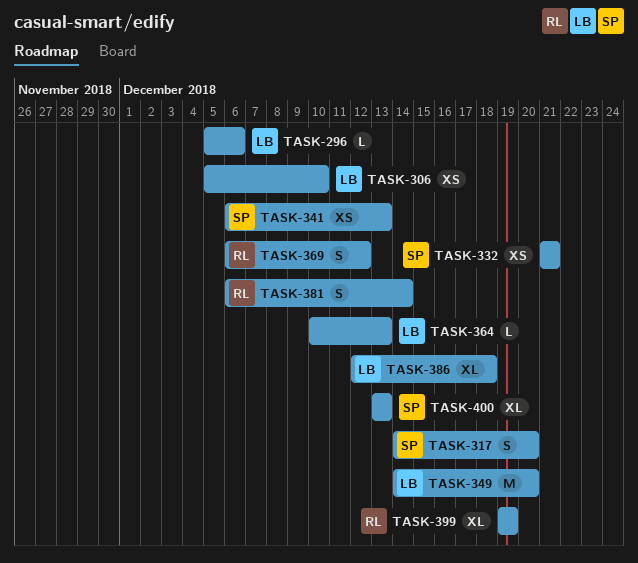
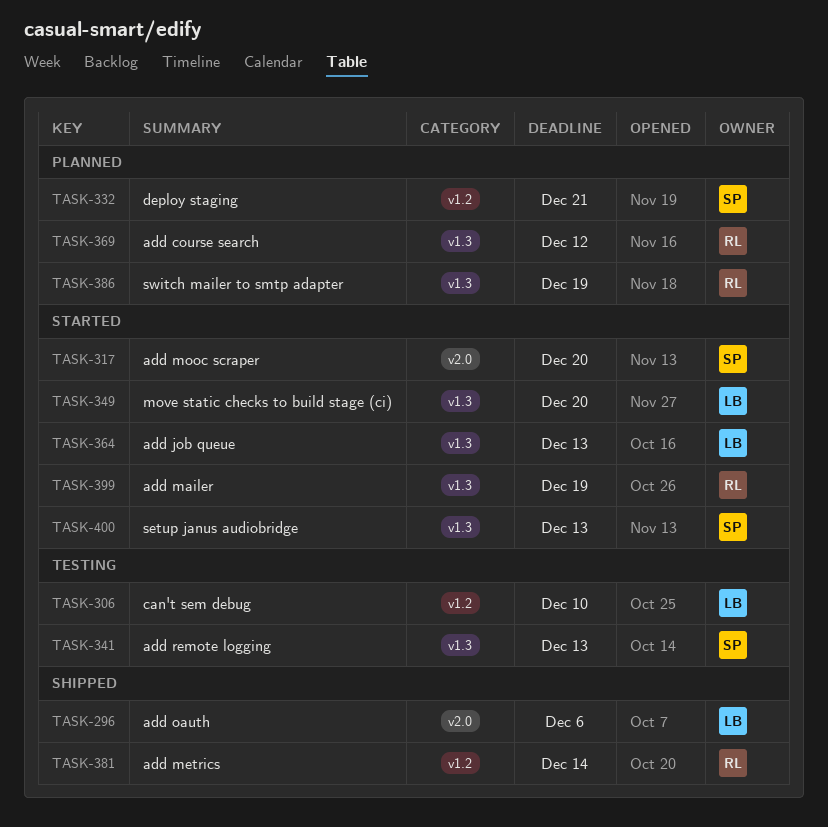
TASK-386, owner: LB -> RL
TASK-386, due: Dec 18 -> Dec 19

